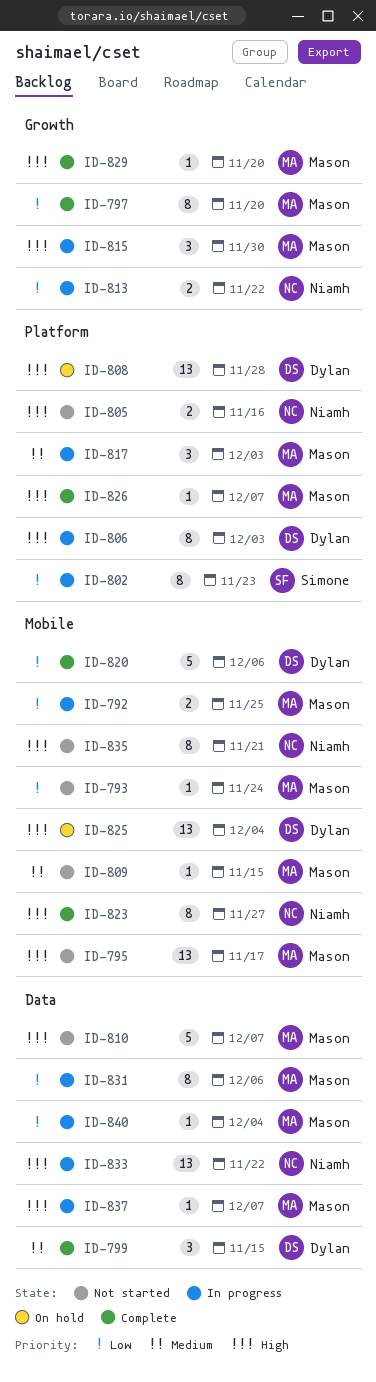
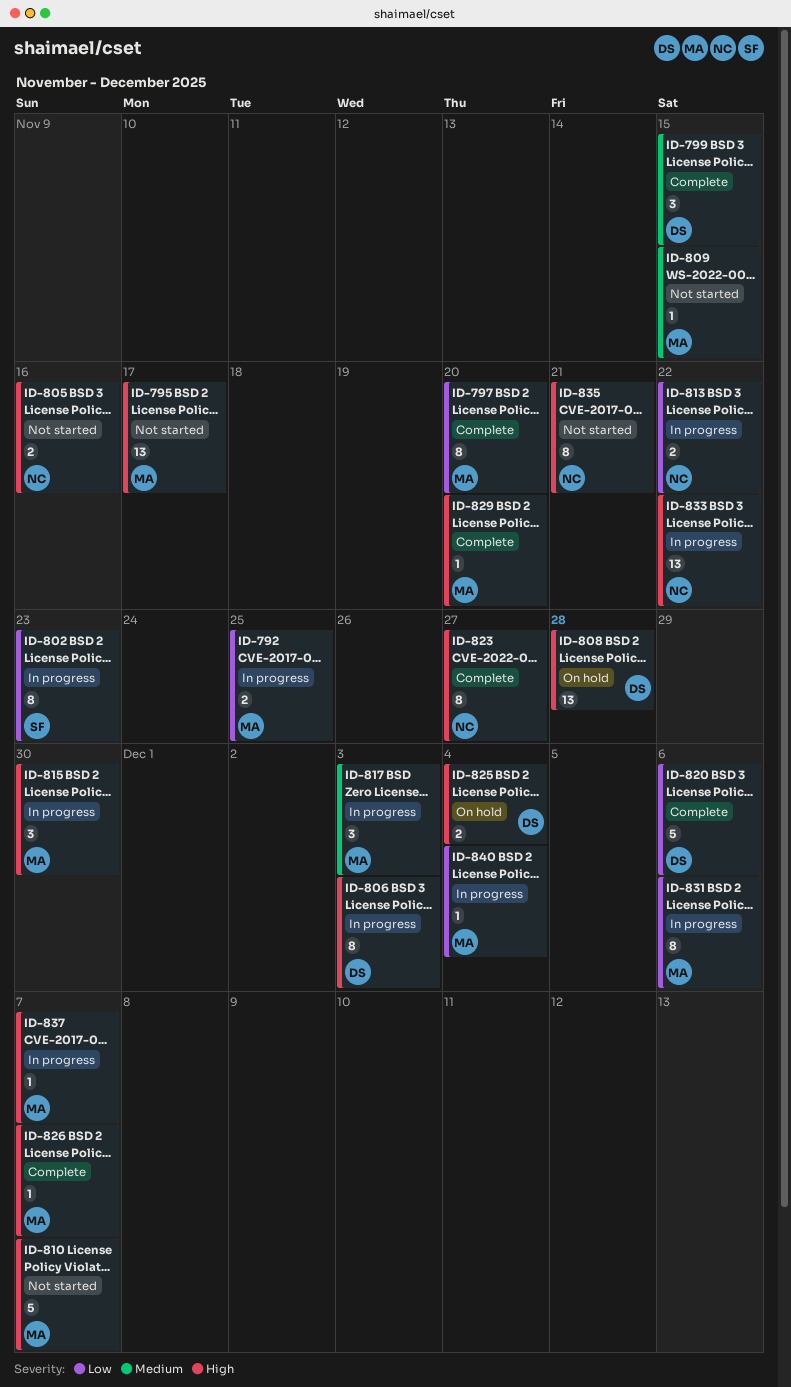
ID-793: present -> none
ID-825, estimate: 13 -> 2

